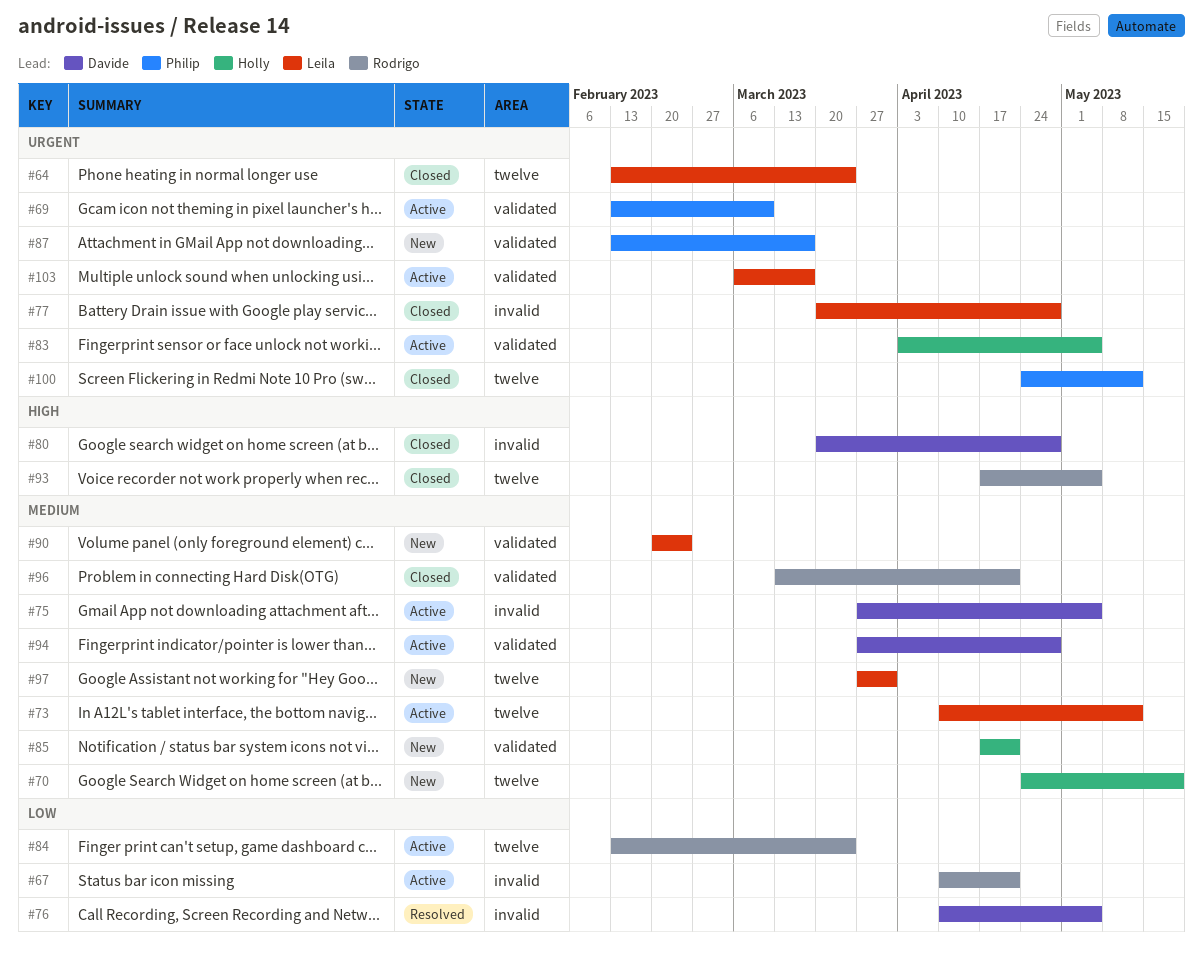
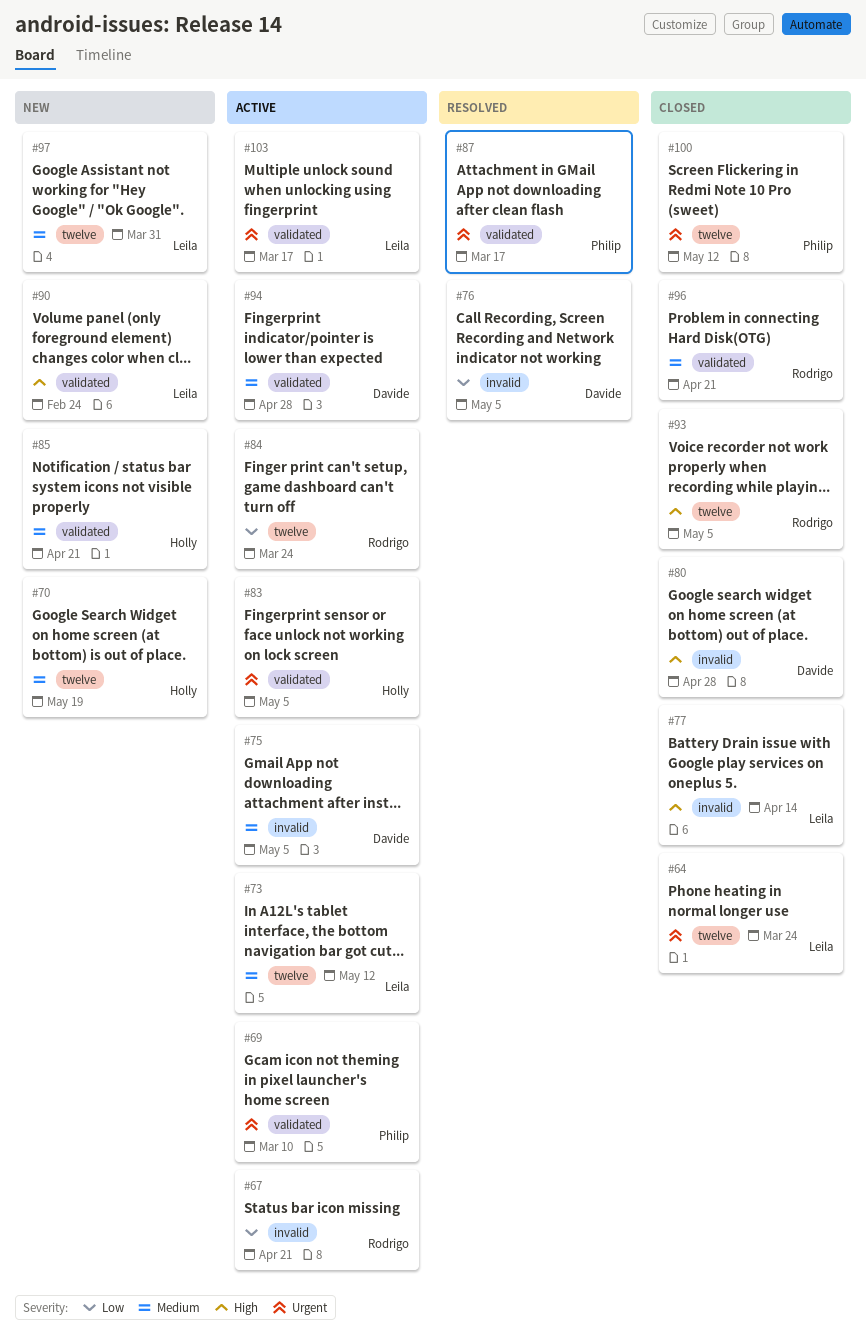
#77, priority: Urgent -> High
#77, due: Apr 28 -> Apr 14
#87, status: New -> Resolved
#90, priority: Medium -> High

